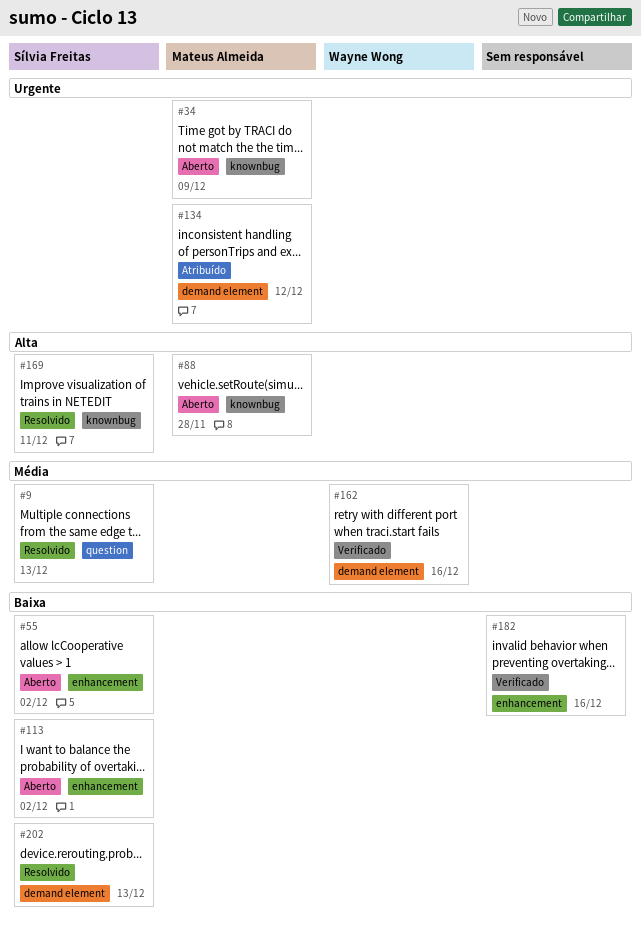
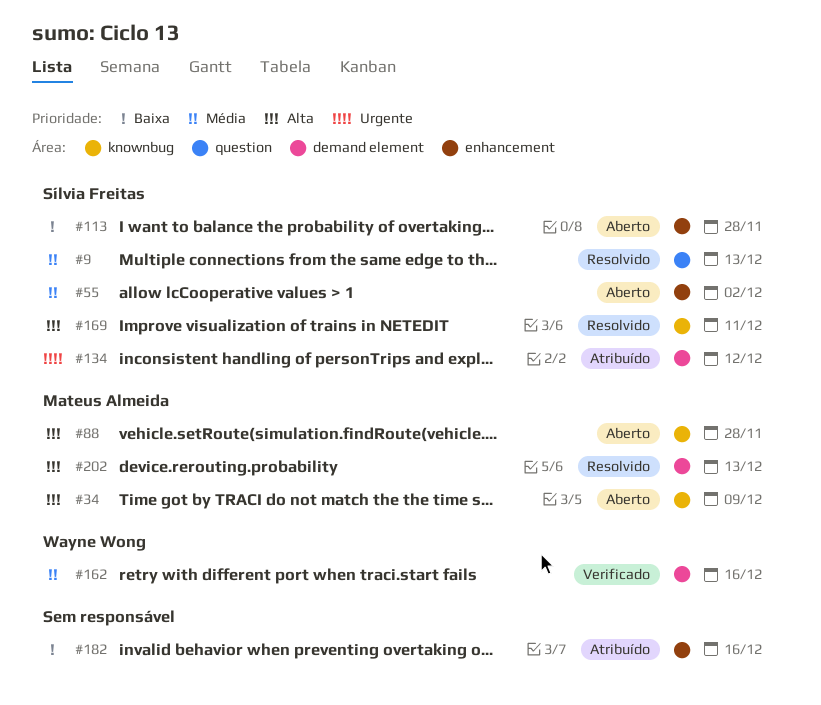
#34, priority: Urgente -> Alta
#55, priority: Baixa -> Média
#113, due: Dec 2 -> Nov 28
#134, owner: Mateus Almeida -> Sílvia Freitas
#182, status: Verificado -> Atribuído
#202, owner: Sílvia Freitas -> Mateus Almeida
#202, priority: Baixa -> Alta

